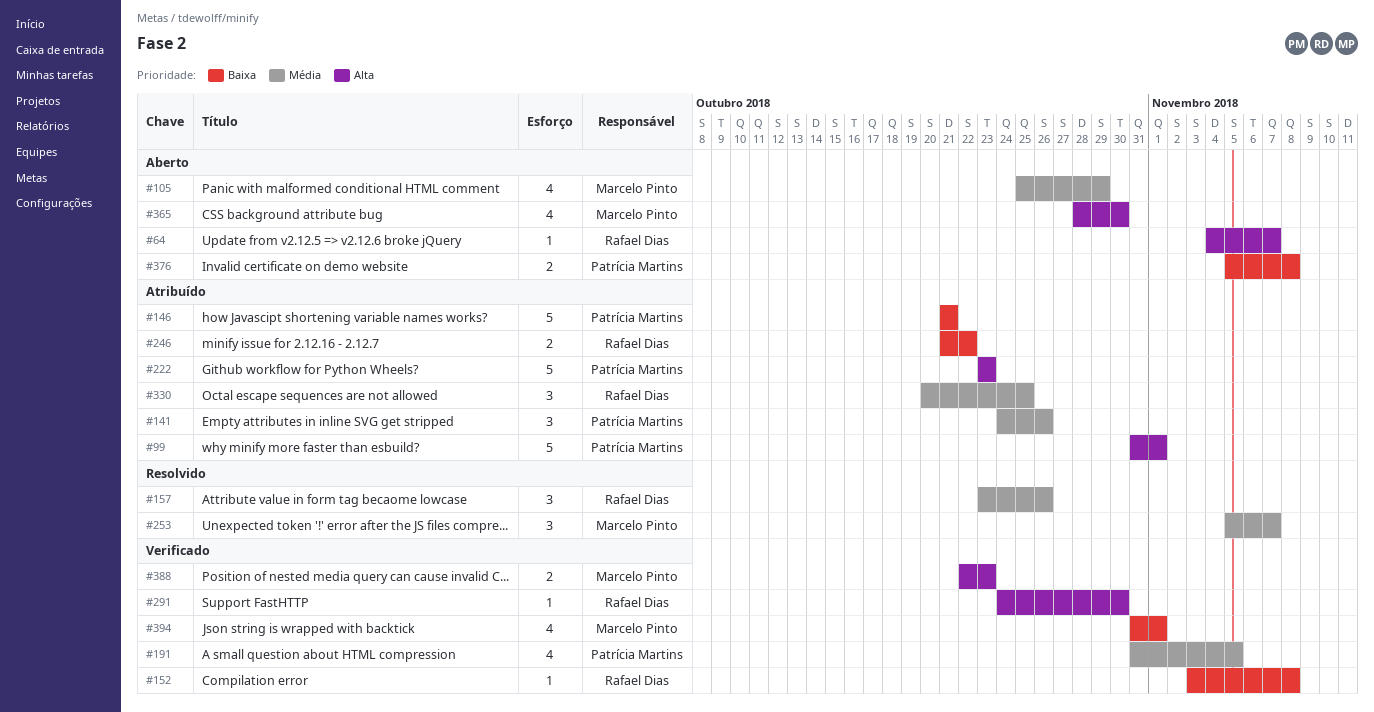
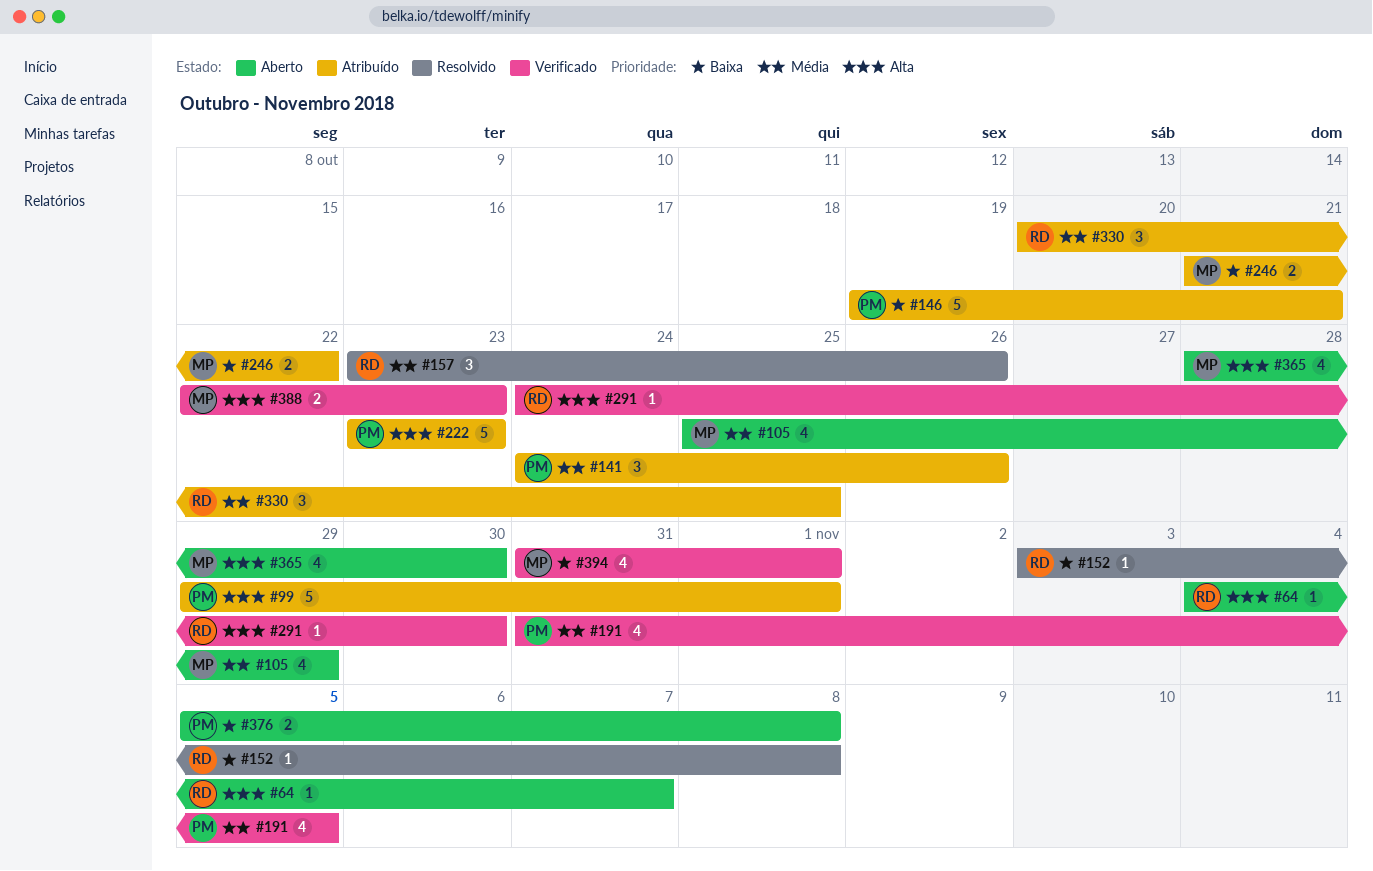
#99, start: Oct 31 -> Oct 29
#146, start: Oct 21 -> Oct 19
#152, status: Verificado -> Resolvido
#246, owner: Rafael Dias -> Marcelo Pinto
#253: present -> none

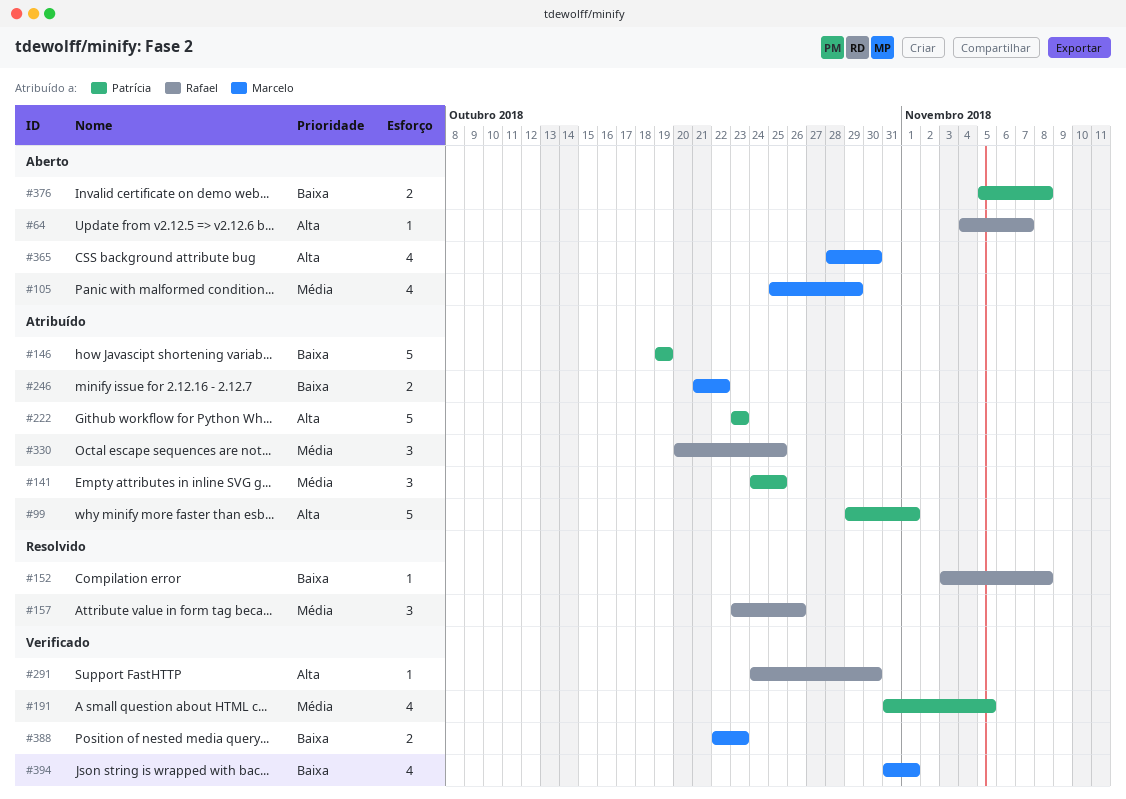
#141, due: Oct 26 -> Oct 25
#146, due: Oct 21 -> Oct 19
#388, priority: Alta -> Baixa

